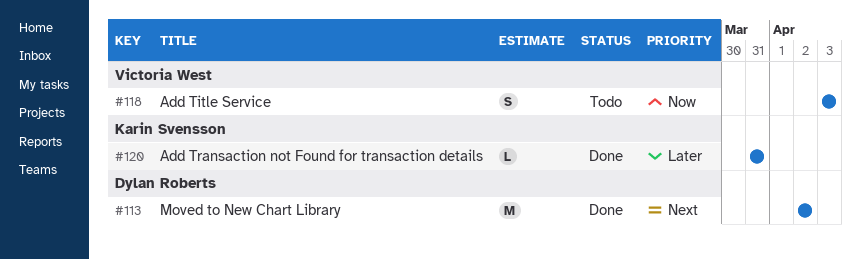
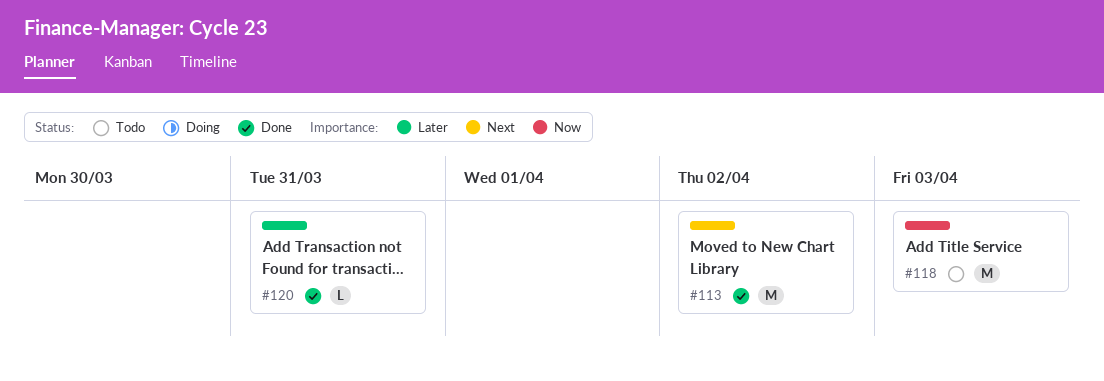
#118, estimate: S -> M

